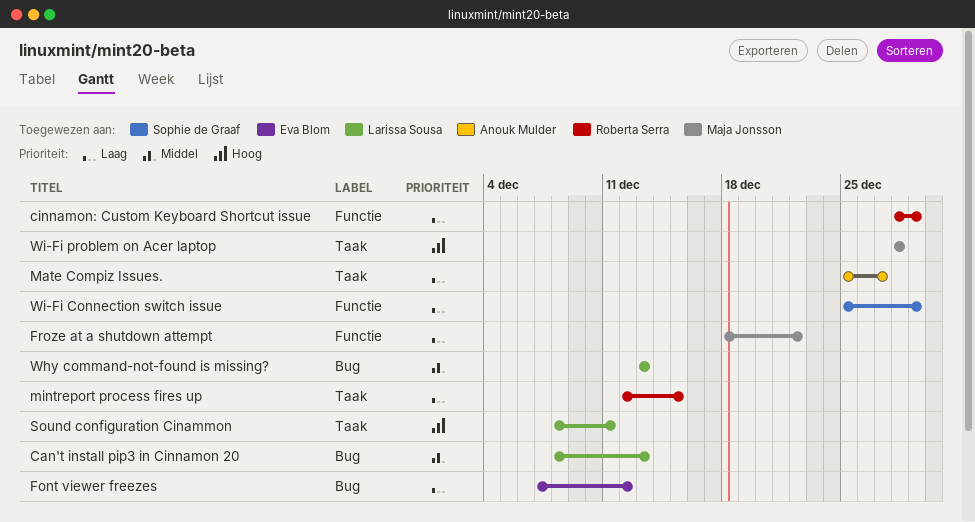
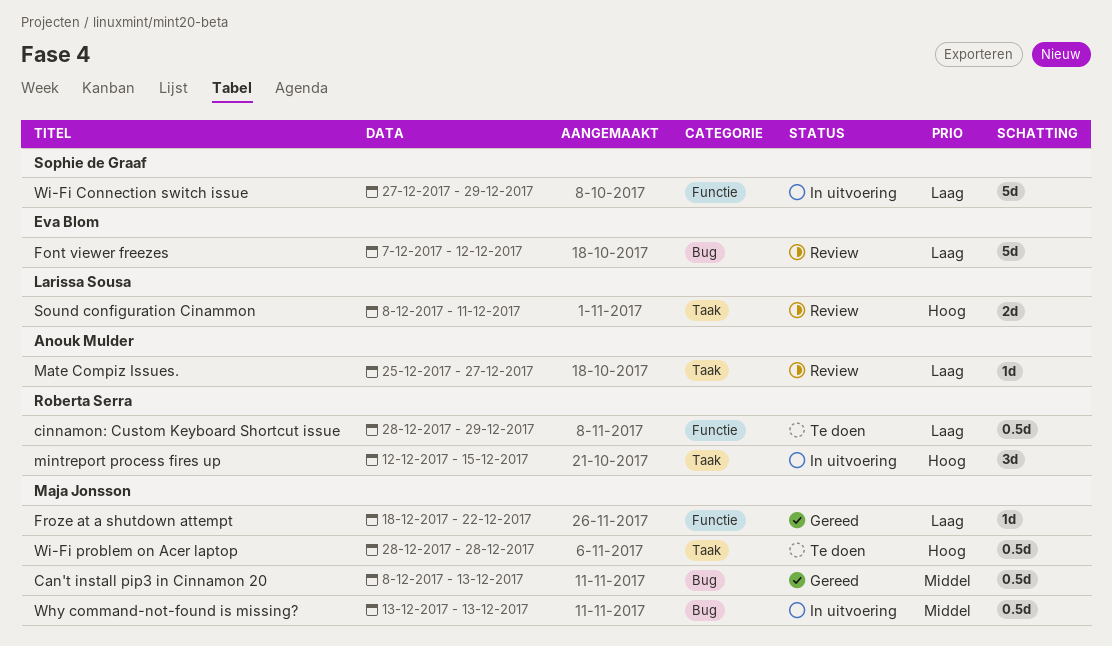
Can't install pip3 in Cinnamon 20, owner: Larissa Sousa -> Maja Jonsson
mintreport process fires up, priority: Laag -> Hoog
Why command-not-found is missing?, owner: Larissa Sousa -> Maja Jonsson
Wi-Fi Connection switch issue, start: Dec 25 -> Dec 27

